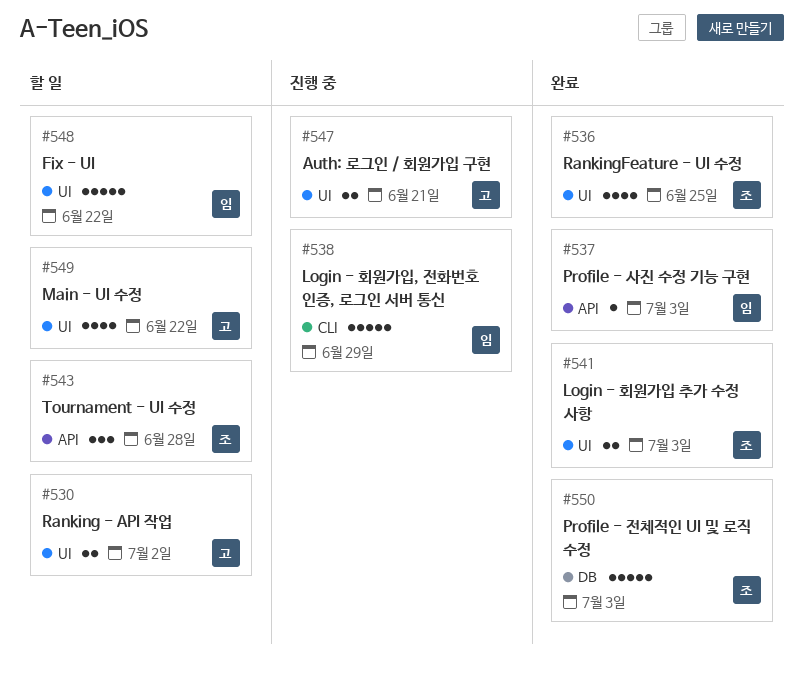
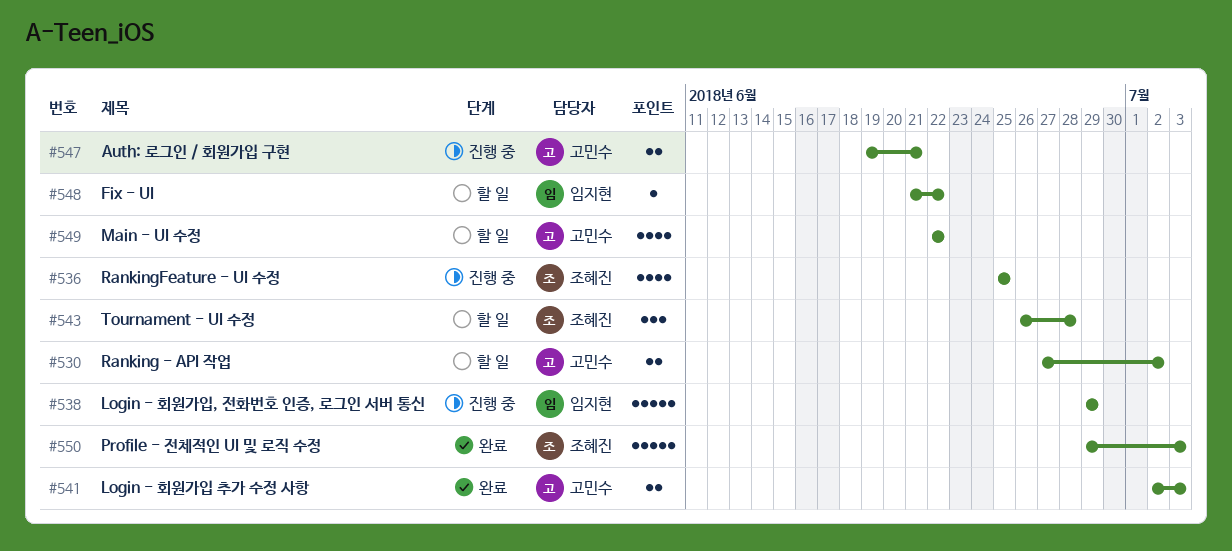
#536, status: 완료 -> 진행 중
#537: present -> none
#541, owner: 조혜진 -> 고민수
#548, estimate: 5 -> 1

